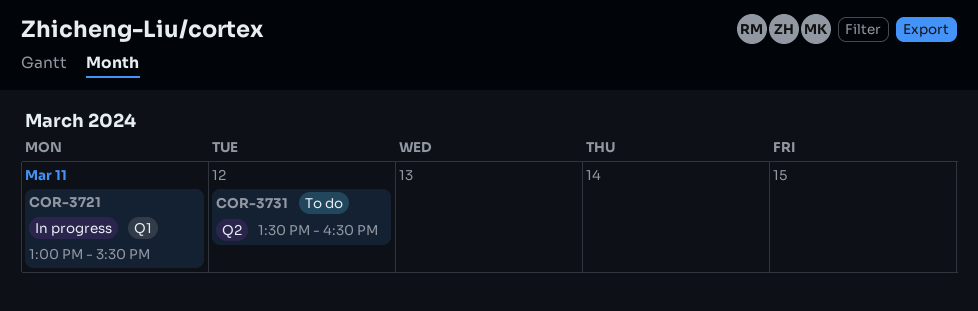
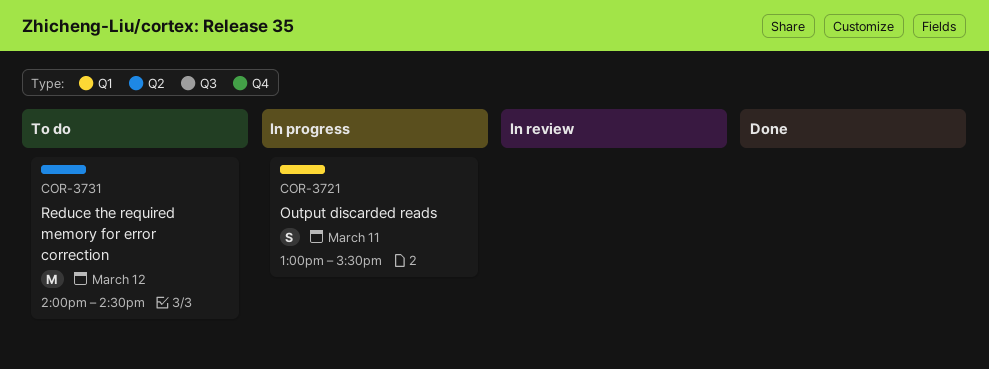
COR-3731, begins: 13:30 -> 14:00
COR-3731, ends: 16:30 -> 14:30

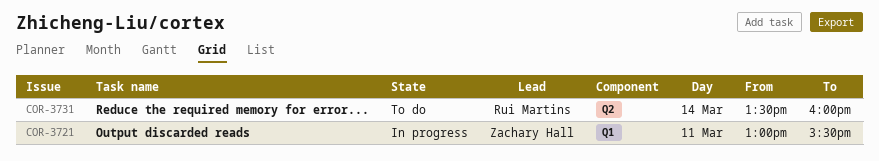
COR-3731, day: Mar 12 -> Mar 14
COR-3731, begins: 14:00 -> 13:30
COR-3731, ends: 14:30 -> 16:00

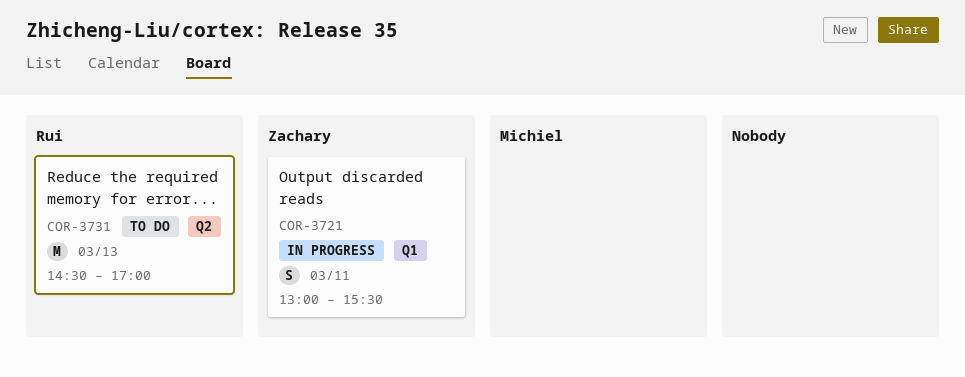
COR-3731, day: Mar 14 -> Mar 13
COR-3731, begins: 13:30 -> 14:30
COR-3731, ends: 16:00 -> 17:00

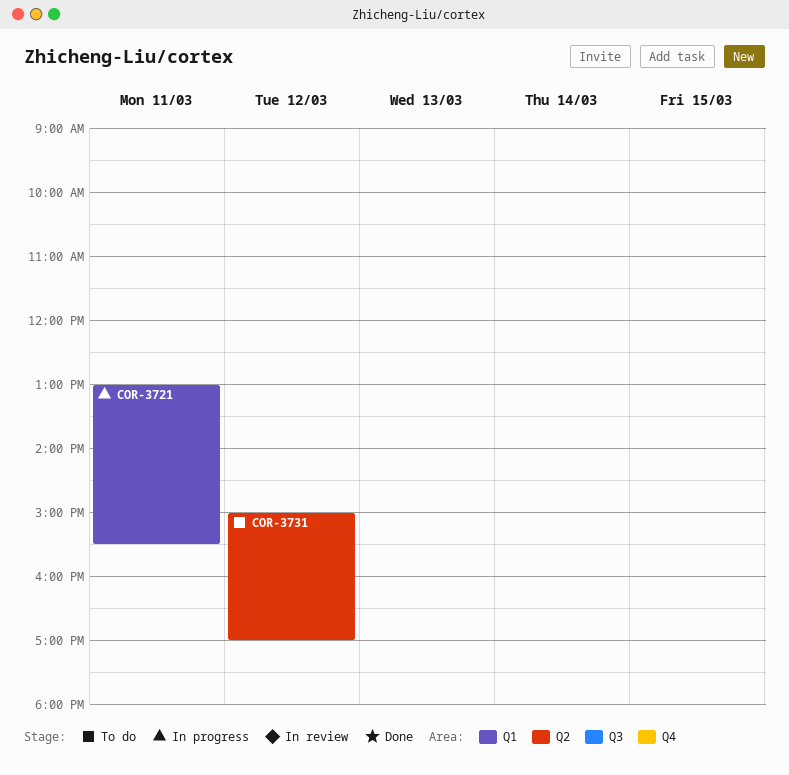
COR-3731, day: Mar 13 -> Mar 12
COR-3731, begins: 14:30 -> 15:00

